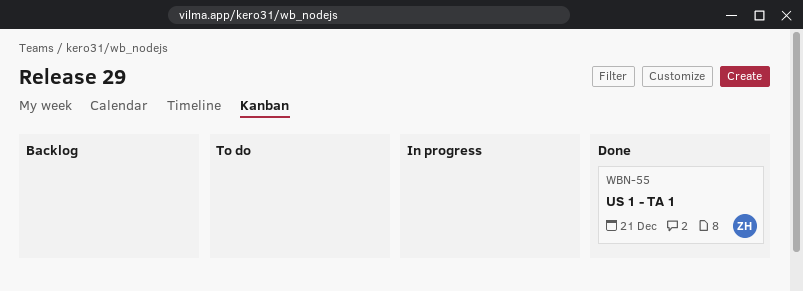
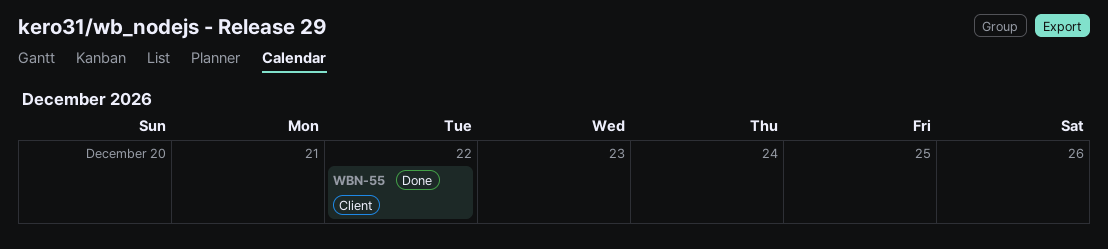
WBN-55, due: Dec 21 -> Dec 22

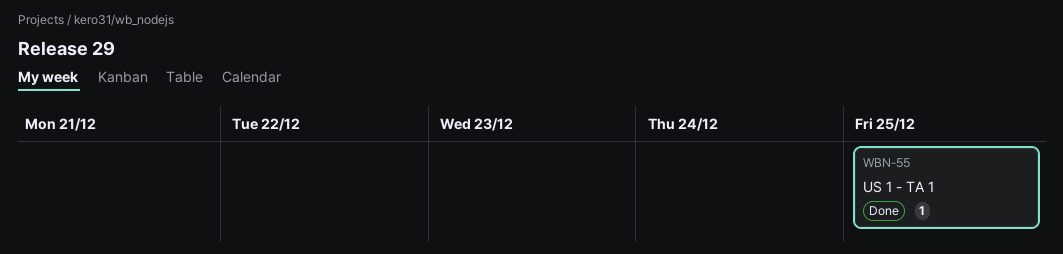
WBN-55, due: Dec 22 -> Dec 25

